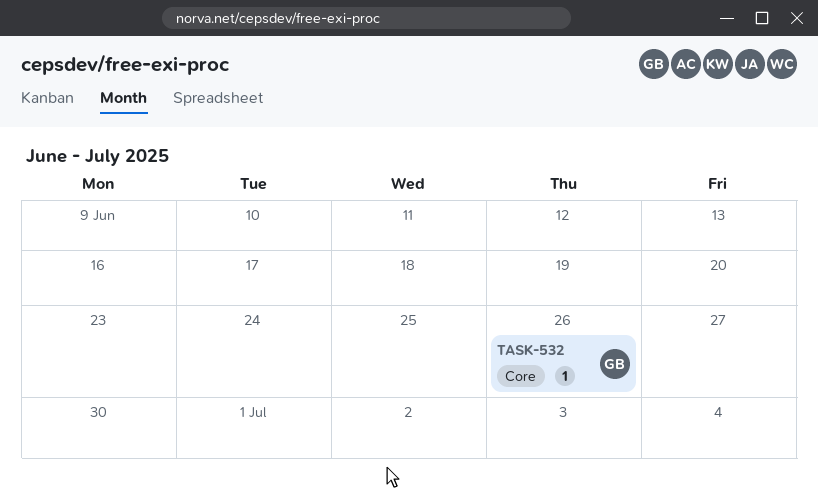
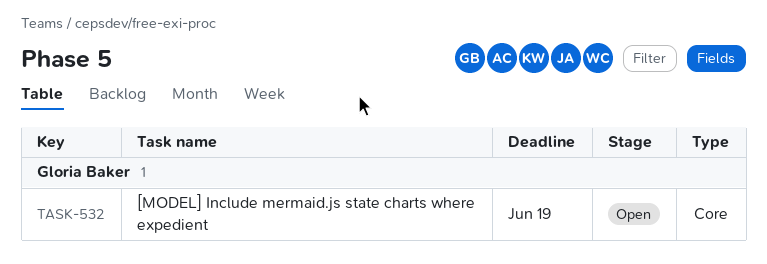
TASK-532, due: Jun 26 -> Jun 19

